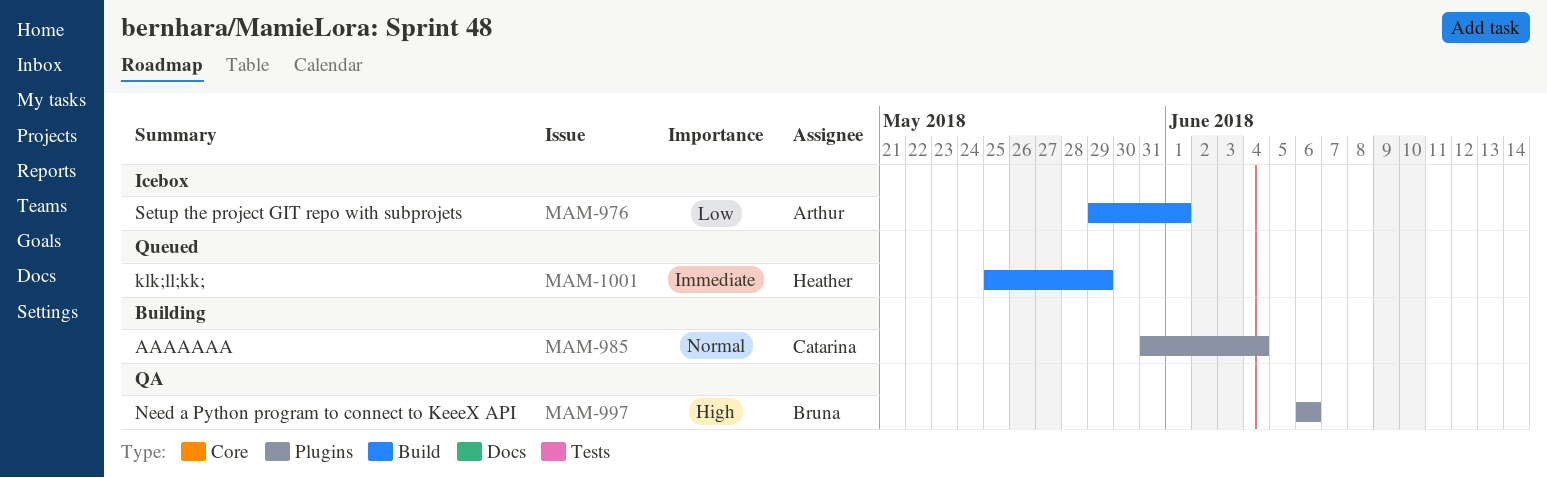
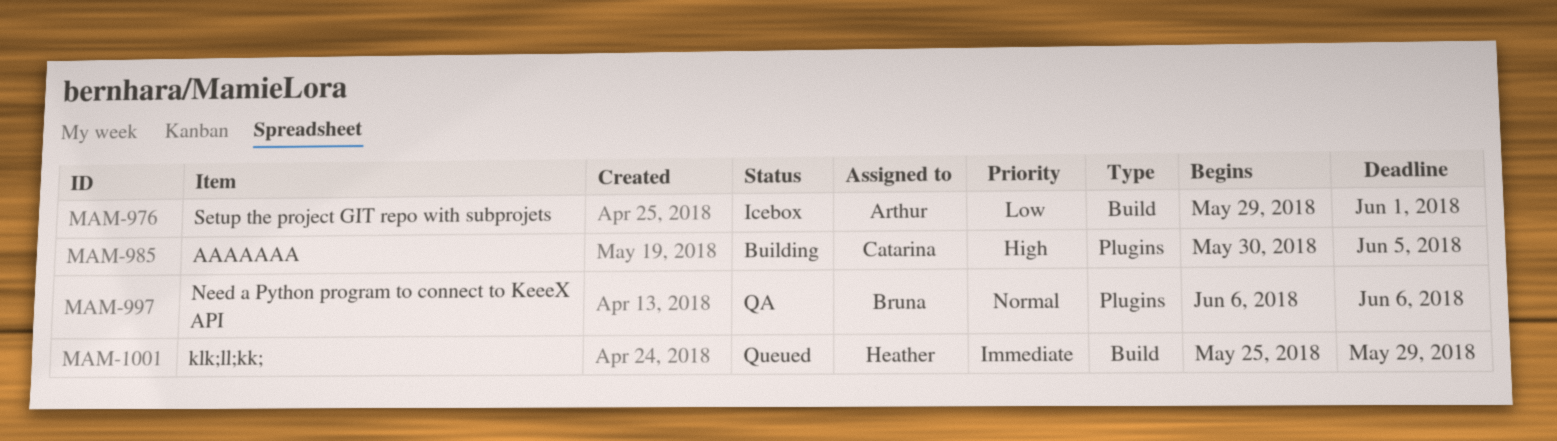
MAM-985, priority: Normal -> High
MAM-985, start: May 31 -> May 30
MAM-985, due: Jun 4 -> Jun 5
MAM-997, priority: High -> Normal

